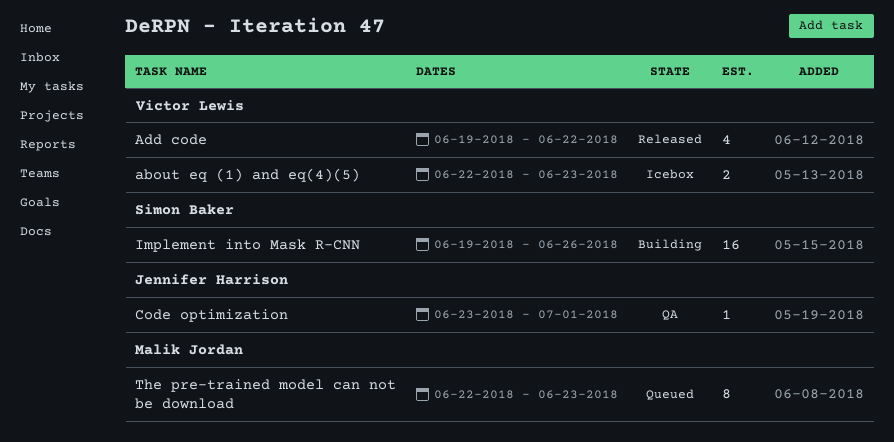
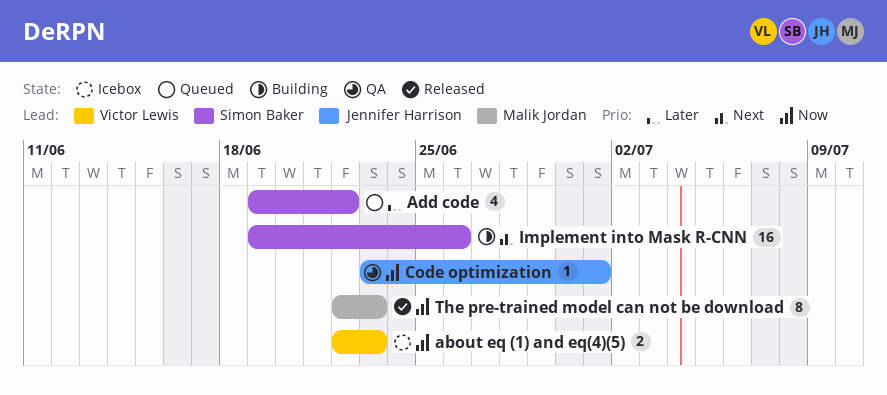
Add code, status: Released -> Queued
Add code, owner: Victor Lewis -> Simon Baker
The pre-trained model can not be download, status: Queued -> Released

